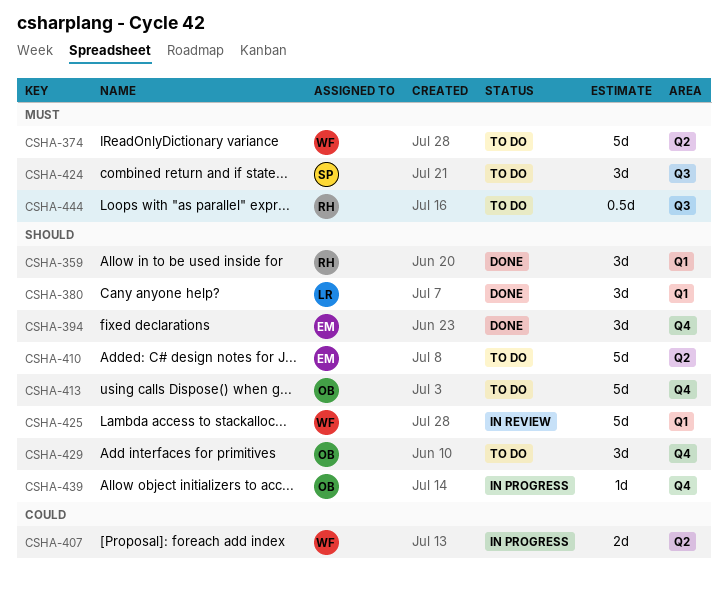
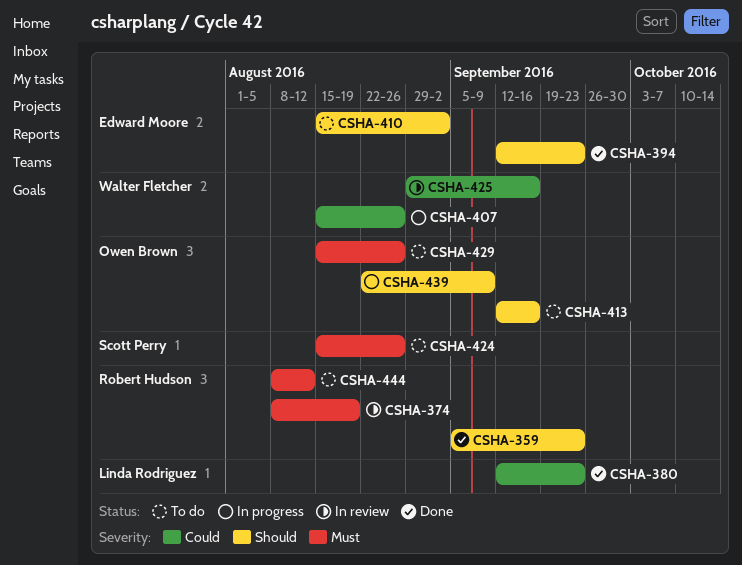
CSHA-374, status: To do -> In review
CSHA-374, owner: Walter Fletcher -> Robert Hudson
CSHA-380, priority: Should -> Could
CSHA-425, priority: Should -> Could
CSHA-429, priority: Should -> Must

